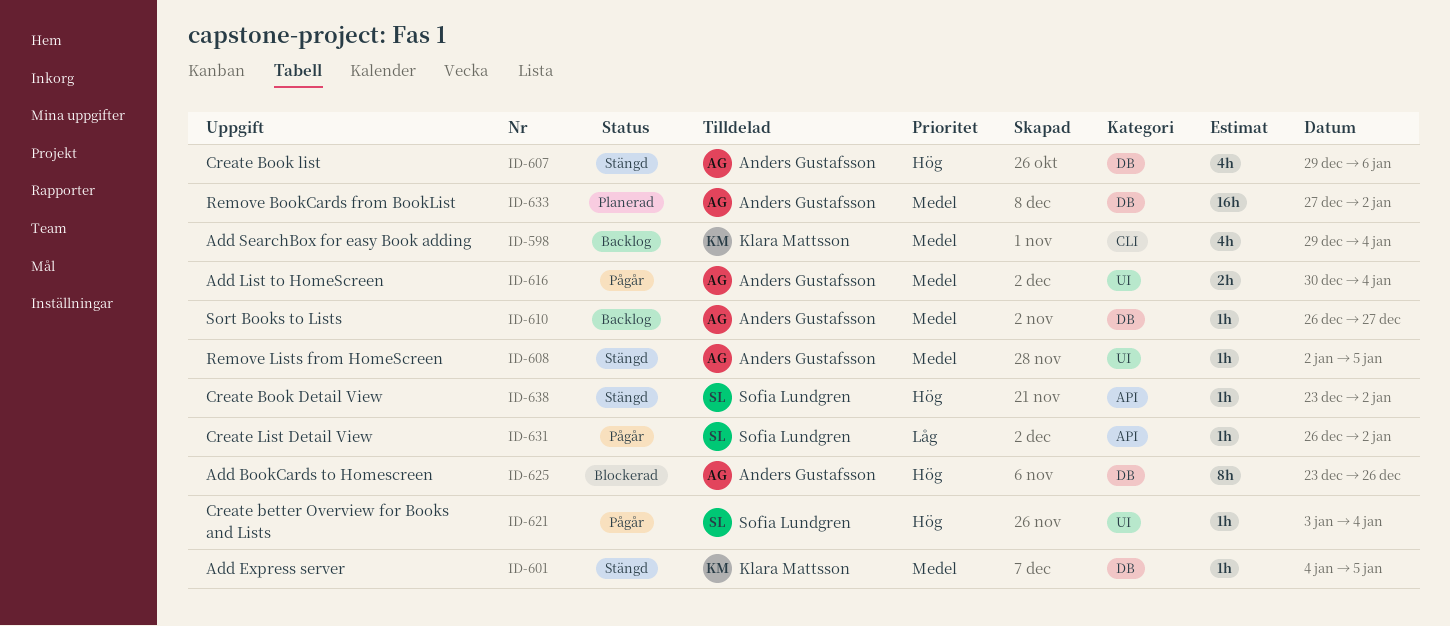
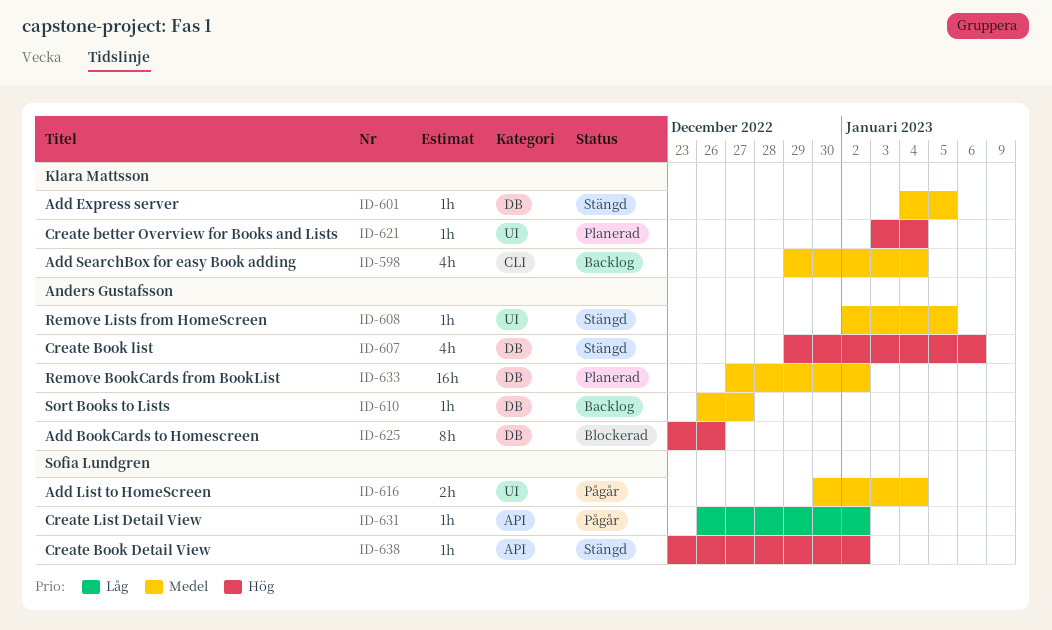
ID-616, owner: Anders Gustafsson -> Sofia Lundgren
ID-621, status: Pågår -> Planerad
ID-621, owner: Sofia Lundgren -> Klara Mattsson

